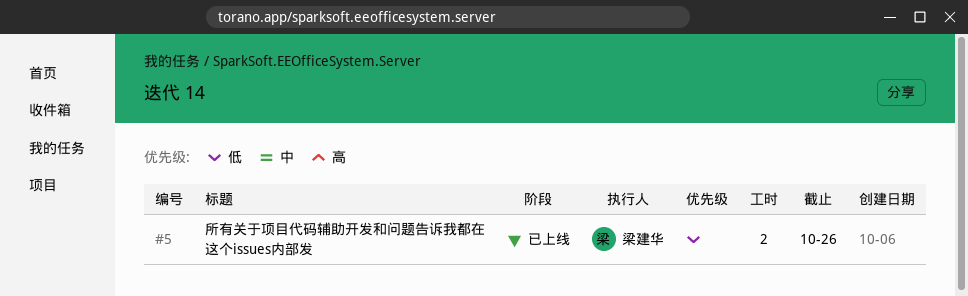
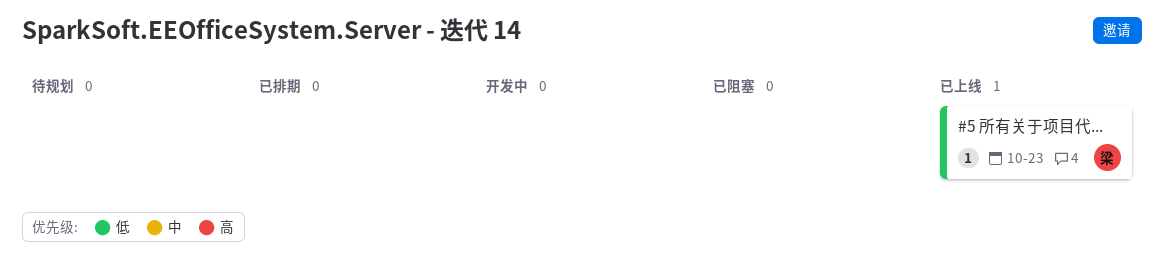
#5, estimate: 2 -> 1
#5, due: Oct 26 -> Oct 23

